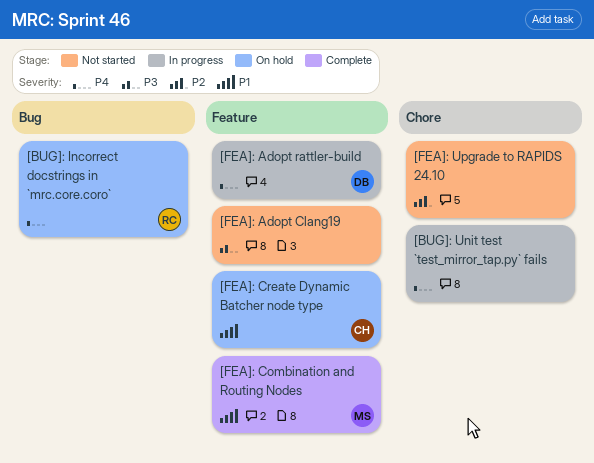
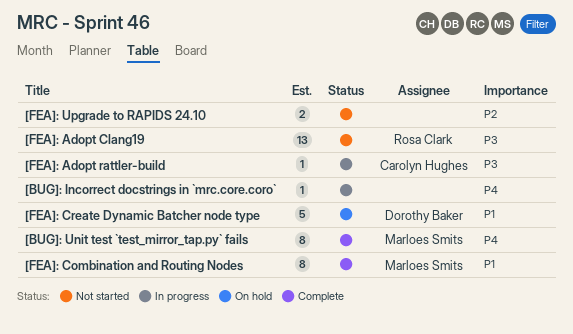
[BUG]: Incorrect docstrings in `mrc.core.coro`, status: On hold -> In progress
[BUG]: Incorrect docstrings in `mrc.core.coro`, owner: Rosa Clark -> none
[BUG]: Unit test `test_mirror_tap.py` fails, status: In progress -> Complete
[BUG]: Unit test `test_mirror_tap.py` fails, owner: none -> Marloes Smits
[FEA]: Adopt Clang19, owner: none -> Rosa Clark
[FEA]: Adopt rattler-build, owner: Dorothy Baker -> Carolyn Hughes
[FEA]: Adopt rattler-build, priority: P4 -> P3
[FEA]: Create Dynamic Batcher node type, owner: Carolyn Hughes -> Dorothy Baker

